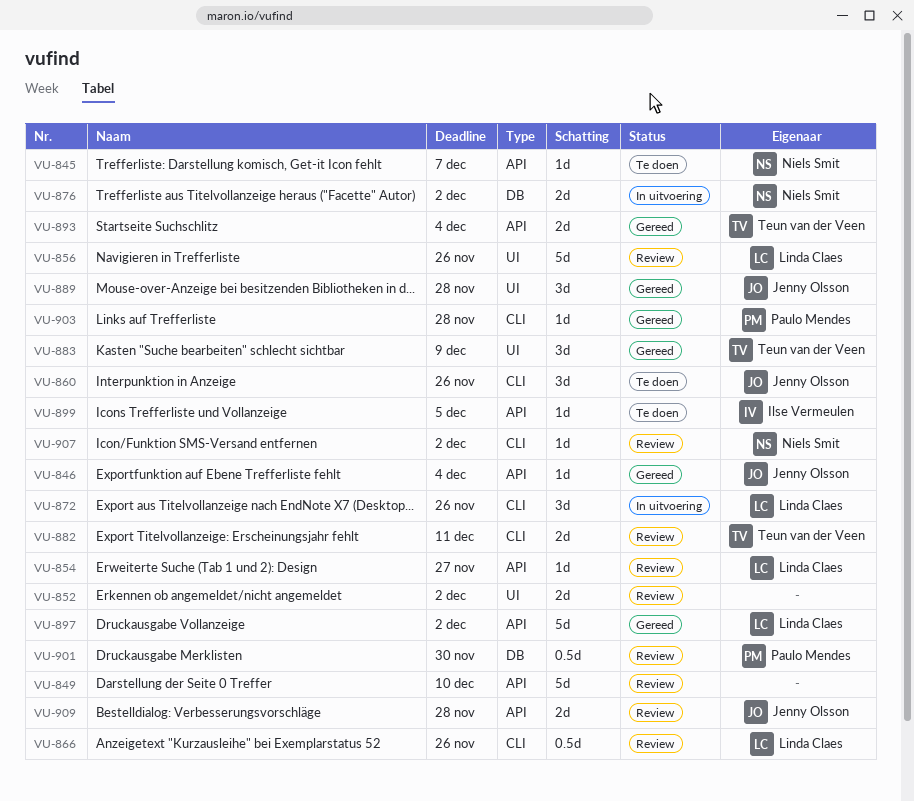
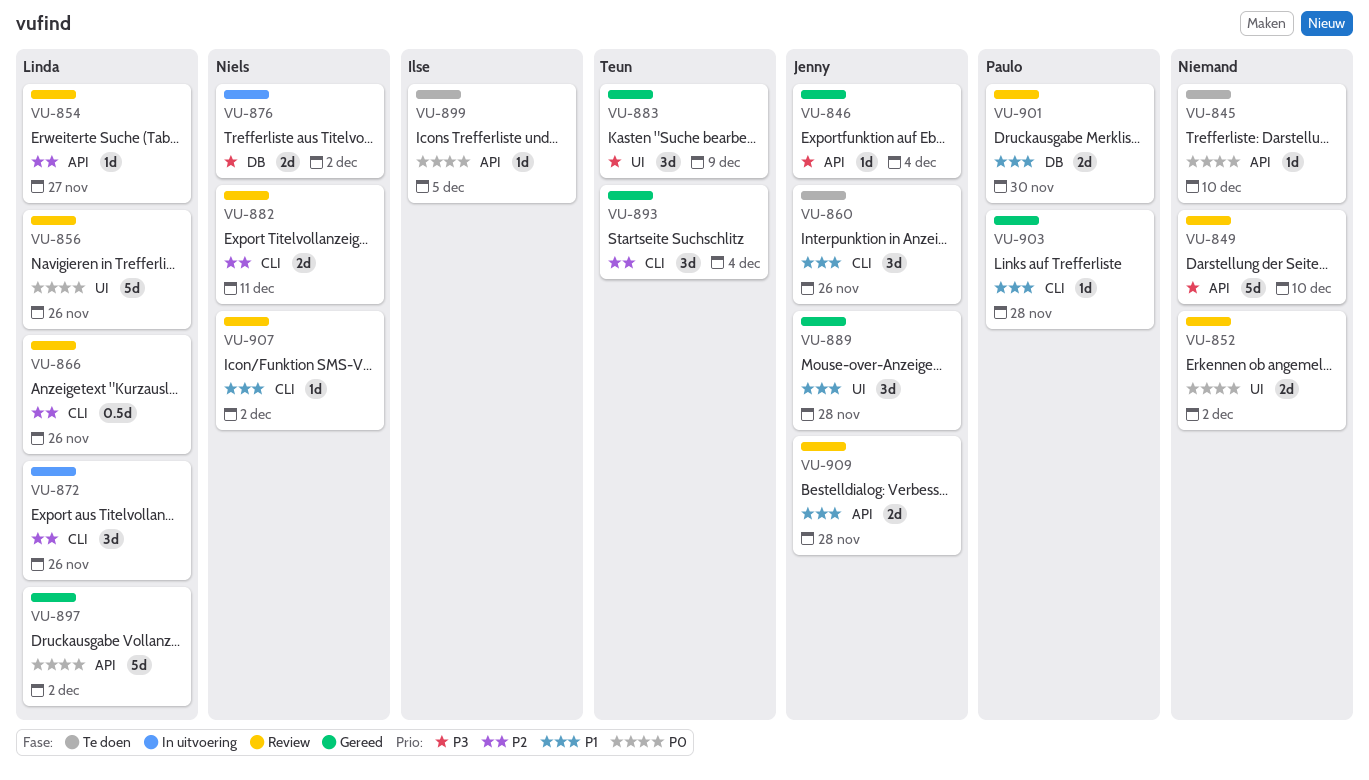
VU-845, owner: Niels Smit -> none
VU-845, due: Dec 7 -> Dec 10
VU-882, owner: Teun van der Veen -> Niels Smit
VU-893, label: API -> CLI
VU-893, estimate: 2d -> 3d
VU-901, estimate: 0.5d -> 2d

